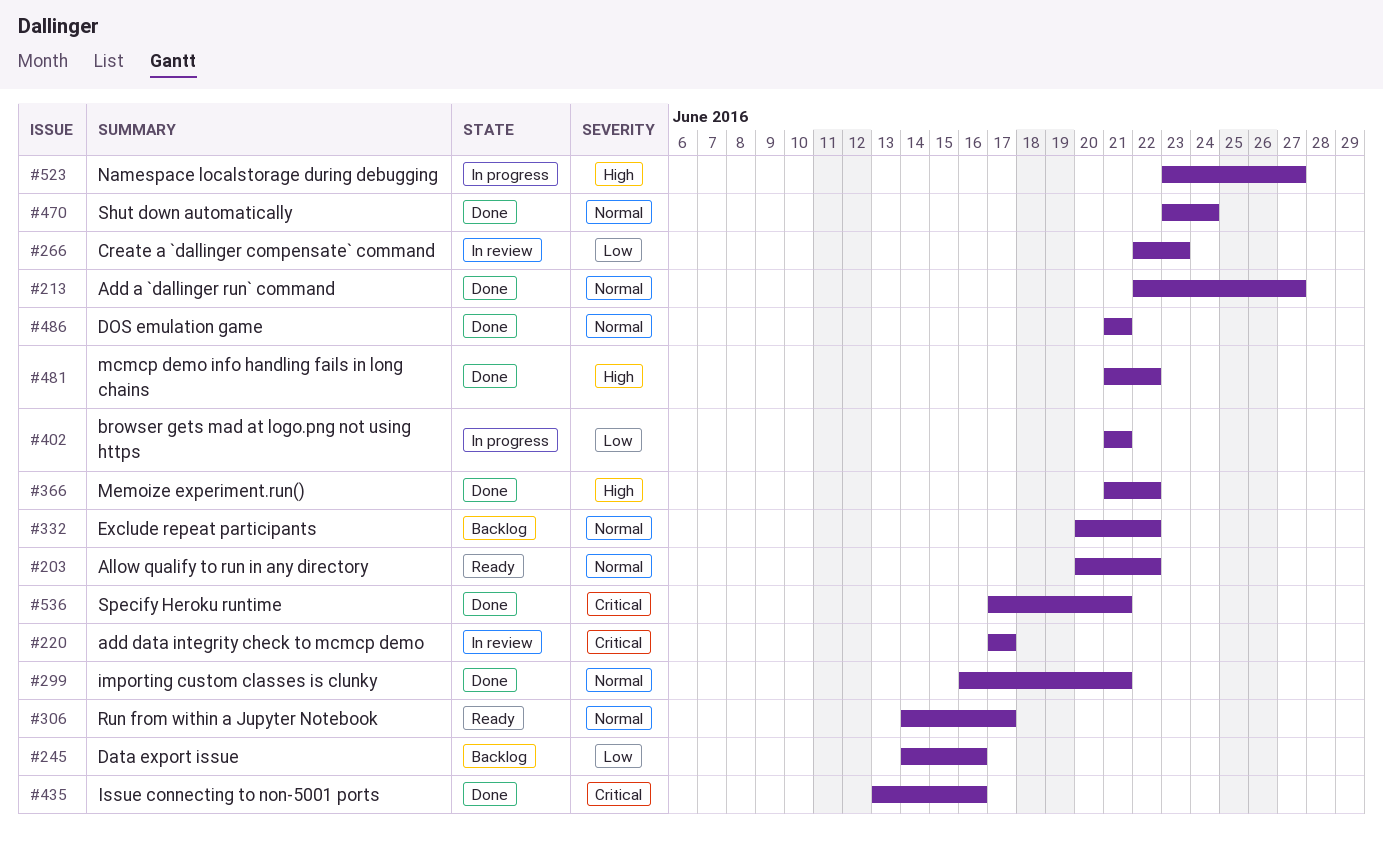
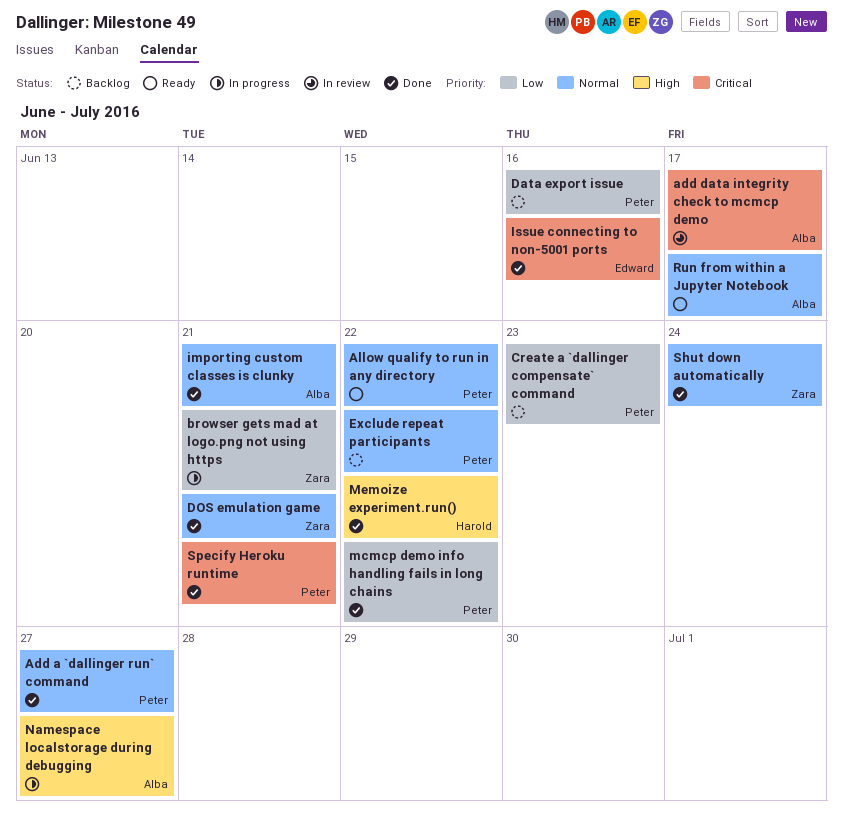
Create a `dallinger compensate` command, status: In review -> Backlog
mcmcp demo info handling fails in long chains, priority: High -> Low

